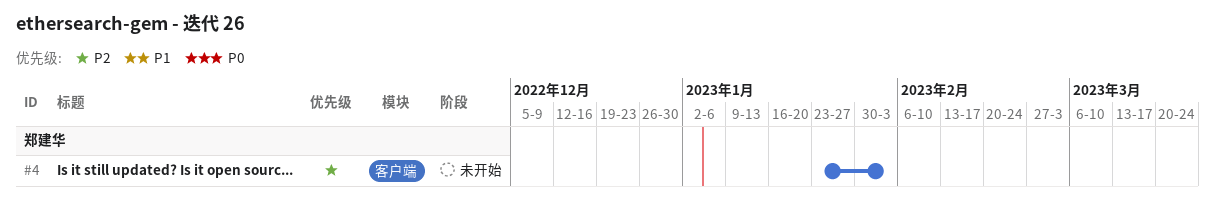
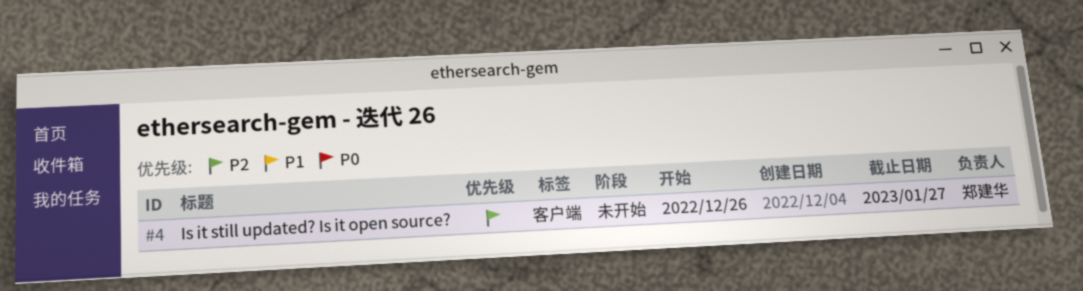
#4, start: Jan 23 -> Dec 26
#4, due: Feb 3 -> Jan 27

